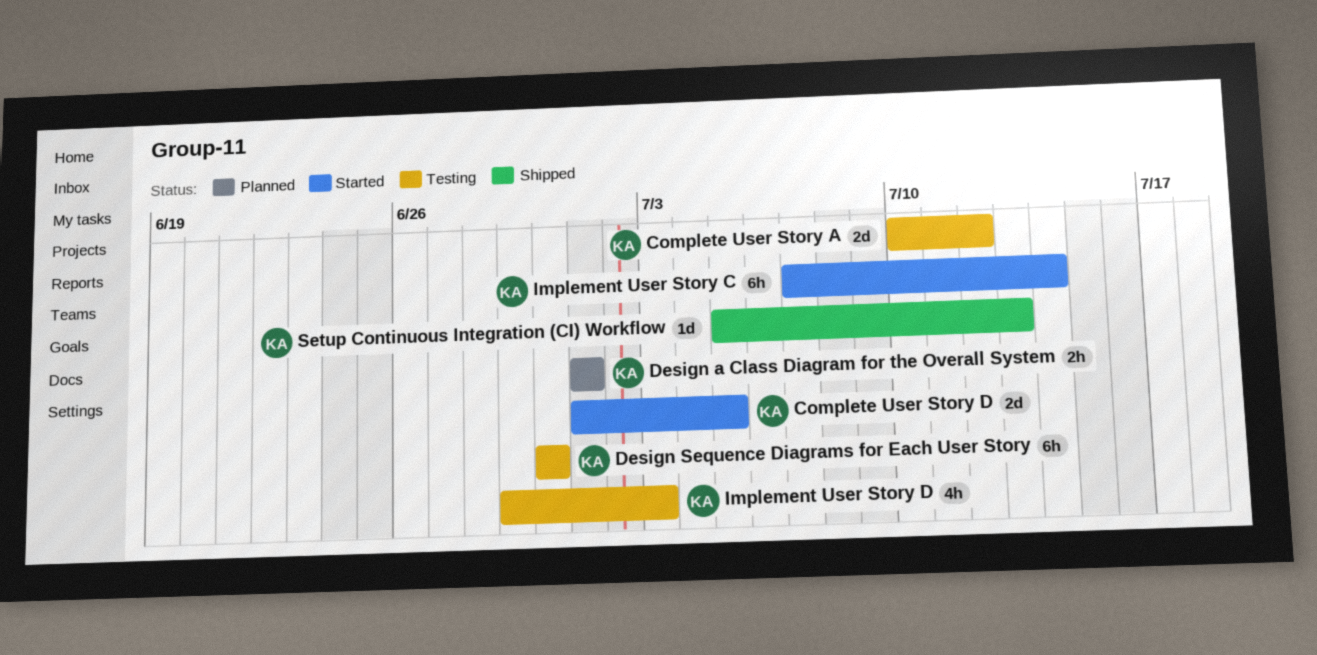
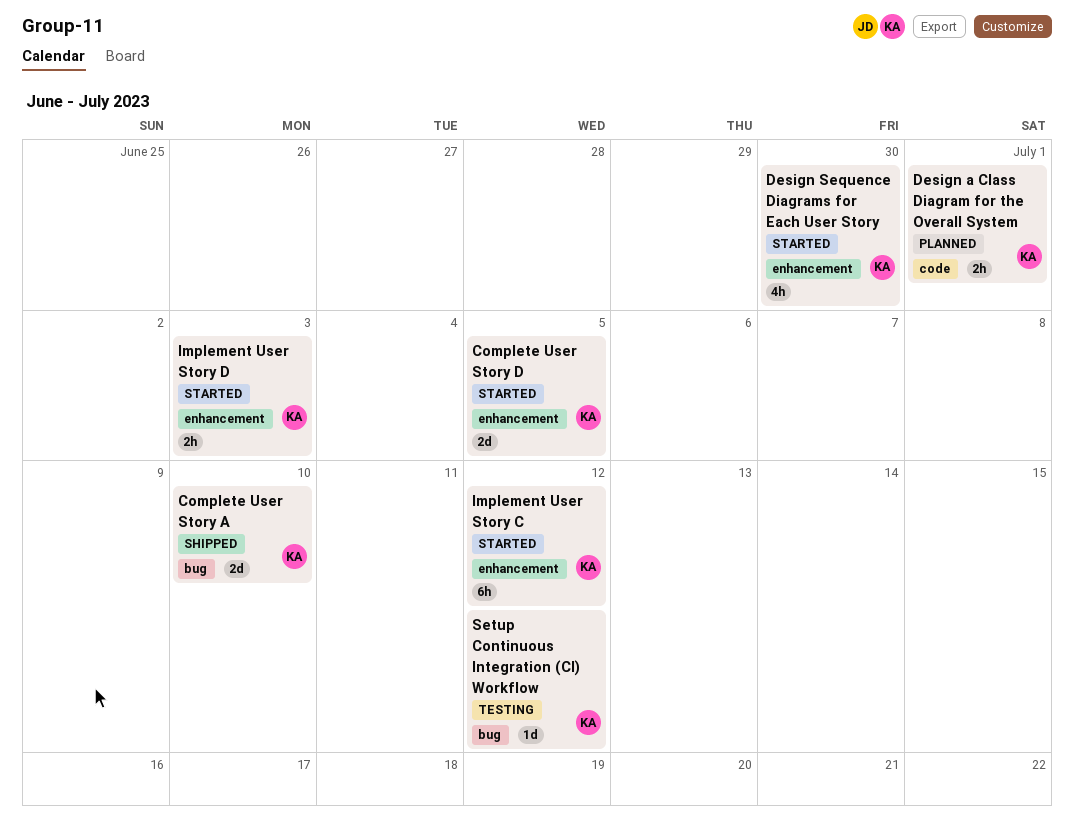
Complete User Story A, status: Testing -> Shipped
Complete User Story A, due: Jul 12 -> Jul 10
Design Sequence Diagrams for Each User Story, status: Testing -> Started
Design Sequence Diagrams for Each User Story, estimate: 6h -> 4h
Implement User Story C, due: Jul 14 -> Jul 12
Implement User Story D, status: Testing -> Started
Implement User Story D, estimate: 4h -> 2h
Setup Continuous Integration (CI) Workflow, status: Shipped -> Testing
Setup Continuous Integration (CI) Workflow, due: Jul 13 -> Jul 12

